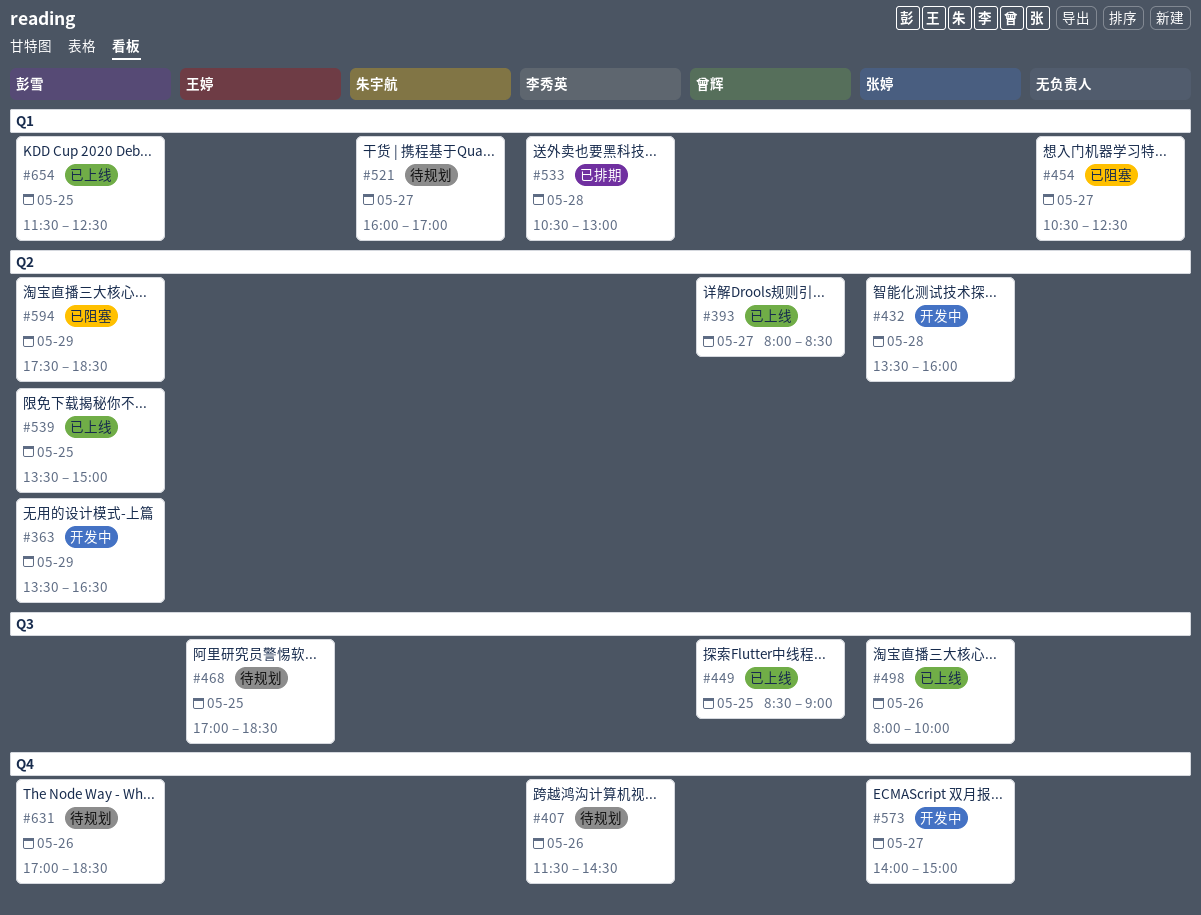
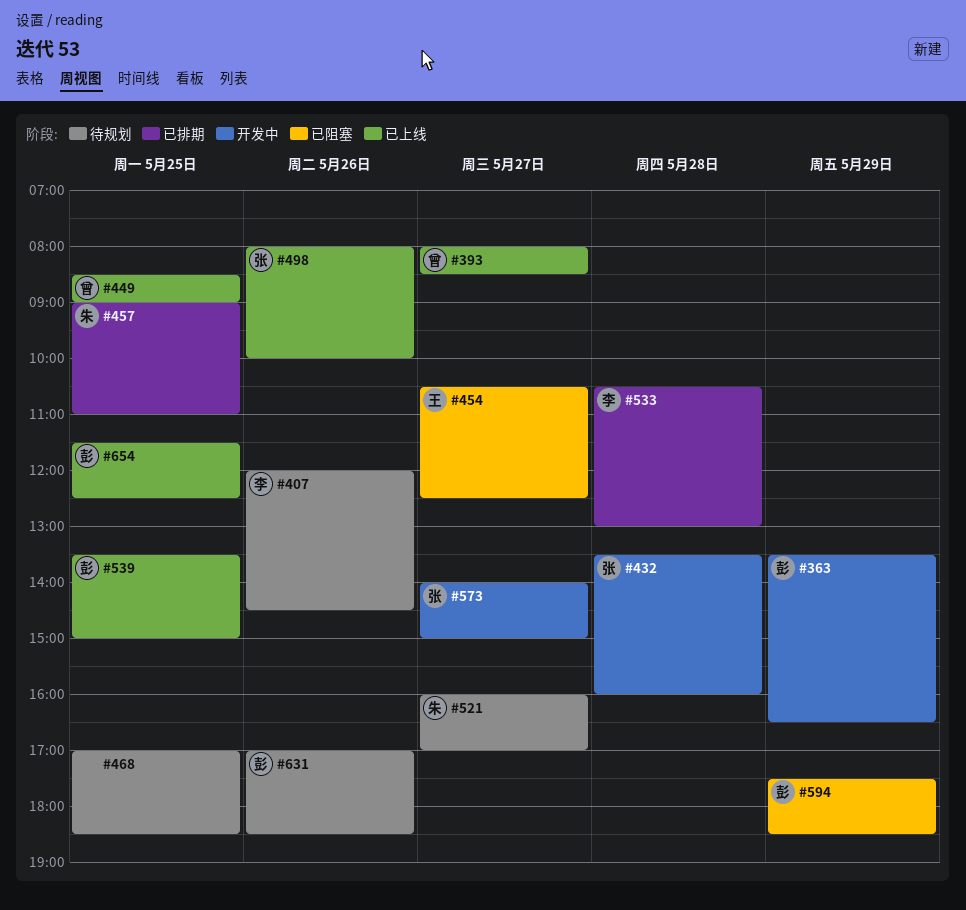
#407, begins: 11:30 -> 12:00
#454, owner: none -> 王婷
#457: none -> present
#468, owner: 王婷 -> none

